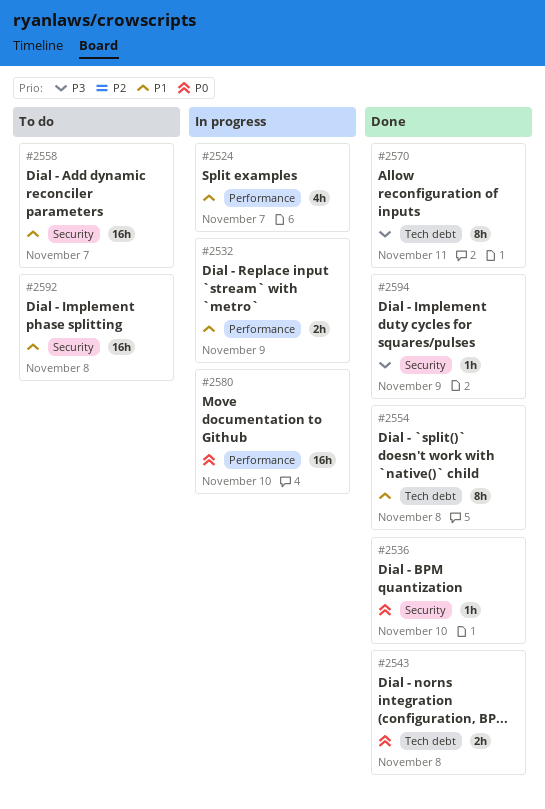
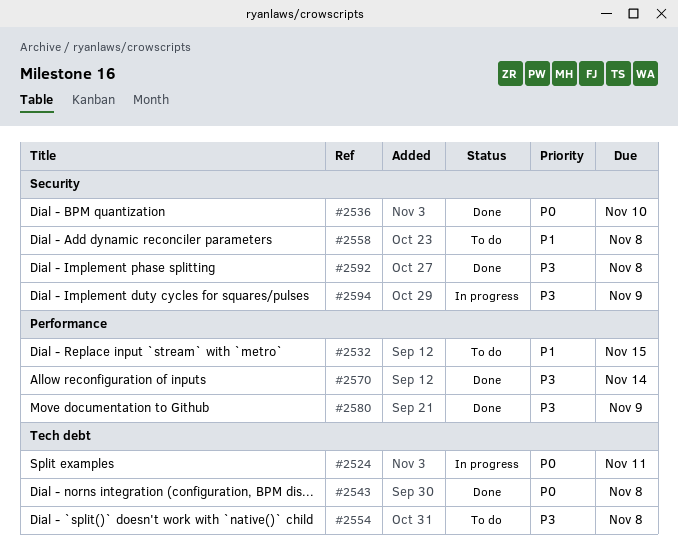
#2524, priority: P1 -> P0
#2524, label: Performance -> Tech debt
#2524, due: Nov 7 -> Nov 11
#2532, status: In progress -> To do
#2532, due: Nov 9 -> Nov 15
#2554, status: Done -> To do
#2554, priority: P1 -> P3
#2558, due: Nov 7 -> Nov 8
#2570, label: Tech debt -> Performance
#2570, due: Nov 11 -> Nov 14
#2580, status: In progress -> Done
#2580, priority: P0 -> P3
#2580, due: Nov 10 -> Nov 9
#2592, status: To do -> Done
#2592, priority: P1 -> P3
#2594, status: Done -> In progress

